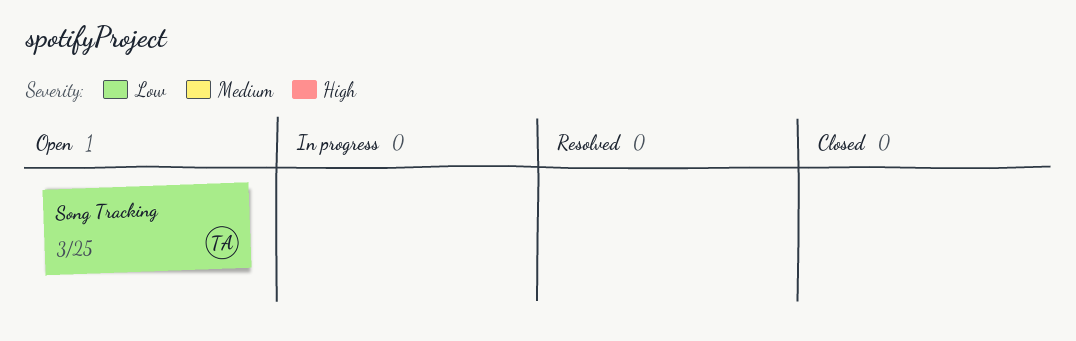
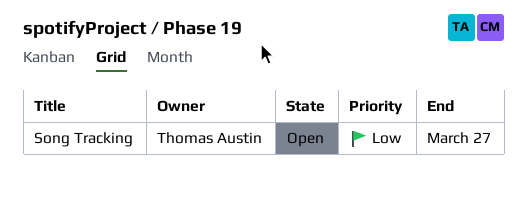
Song Tracking, due: Mar 25 -> Mar 27

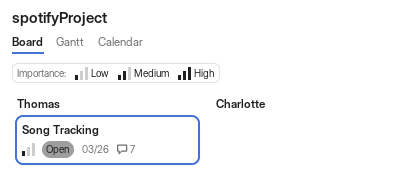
Song Tracking, due: Mar 27 -> Mar 26

